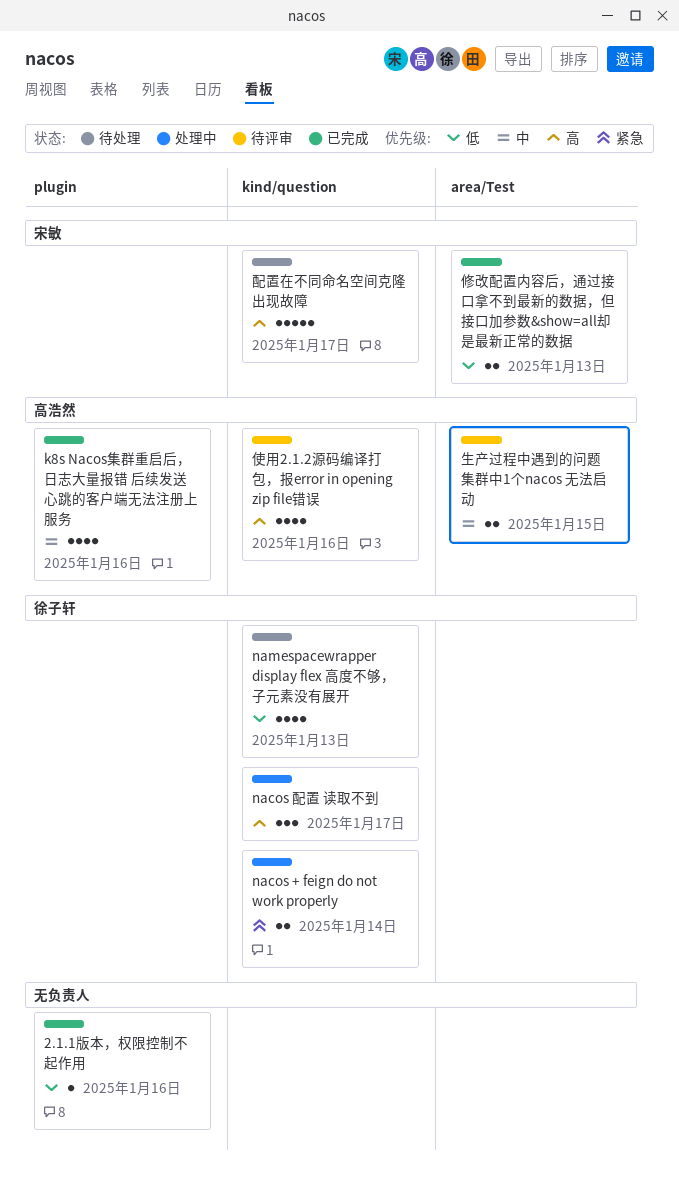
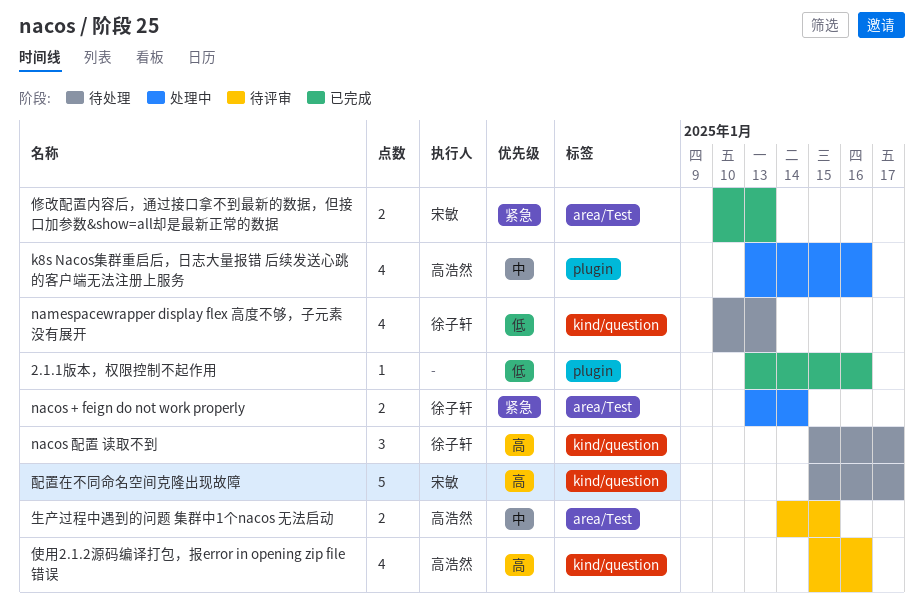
k8s Nacos集群重启后，日志大量报错 后续发送心跳的客户端无法注册上服务, status: 已完成 -> 处理中
nacos + feign do not work properly, label: kind/question -> area/Test
nacos 配置 读取不到, status: 处理中 -> 待处理
修改配置内容后，通过接口拿不到最新的数据，但接口加参数&show=all却是最新正常的数据, priority: 低 -> 紧急

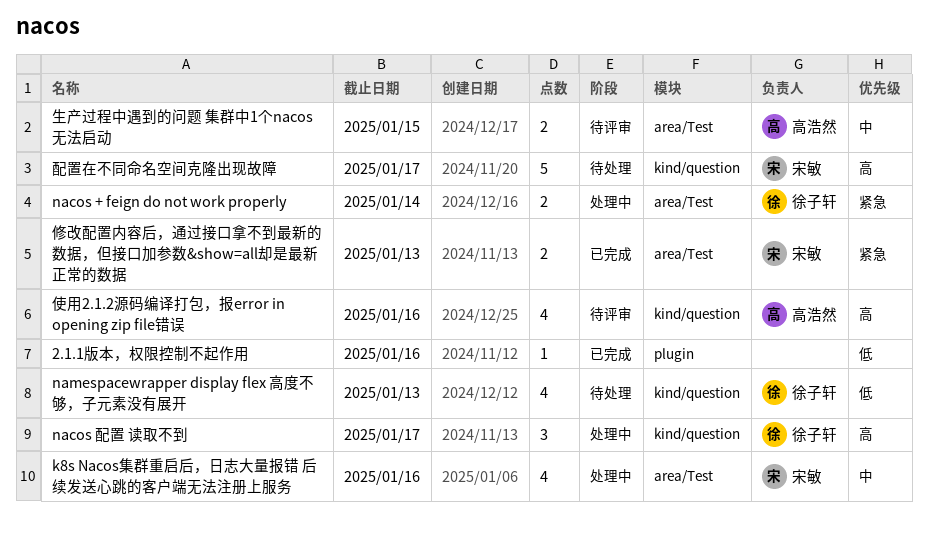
k8s Nacos集群重启后，日志大量报错 后续发送心跳的客户端无法注册上服务, owner: 高浩然 -> 宋敏
k8s Nacos集群重启后，日志大量报错 后续发送心跳的客户端无法注册上服务, label: plugin -> area/Test
nacos 配置 读取不到, status: 待处理 -> 处理中

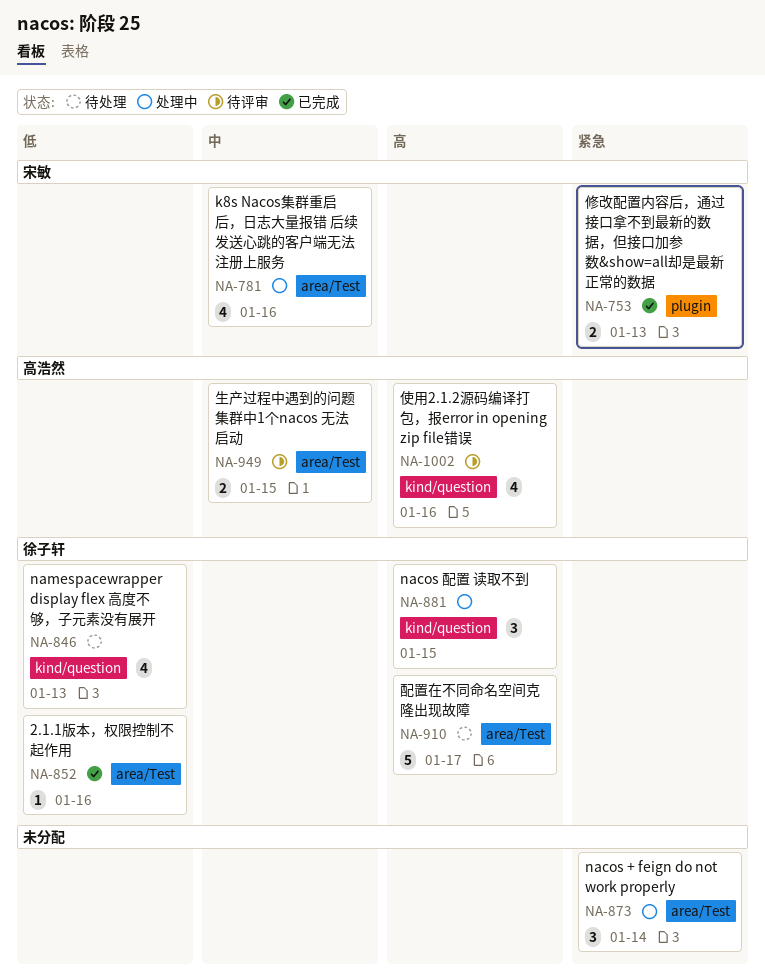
2.1.1版本，权限控制不起作用, owner: none -> 徐子轩
2.1.1版本，权限控制不起作用, label: plugin -> area/Test
nacos + feign do not work properly, owner: 徐子轩 -> none
nacos + feign do not work properly, estimate: 2 -> 3
nacos 配置 读取不到, due: Jan 17 -> Jan 15
修改配置内容后，通过接口拿不到最新的数据，但接口加参数&show=all却是最新正常的数据, label: area/Test -> plugin
配置在不同命名空间克隆出现故障, owner: 宋敏 -> 徐子轩
配置在不同命名空间克隆出现故障, label: kind/question -> area/Test

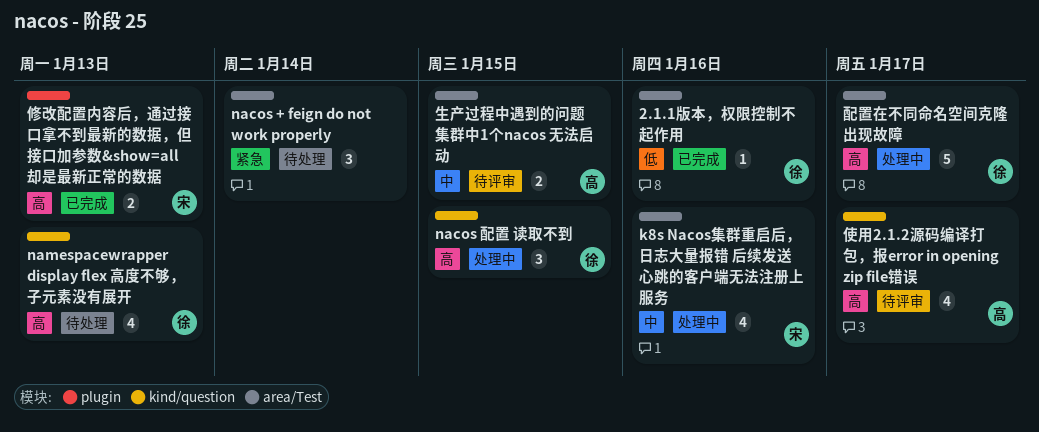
nacos + feign do not work properly, status: 处理中 -> 待处理
namespacewrapper display flex 高度不够，子元素没有展开, priority: 低 -> 高
使用2.1.2源码编译打包，报error in opening zip file错误, due: Jan 16 -> Jan 17
修改配置内容后，通过接口拿不到最新的数据，但接口加参数&show=all却是最新正常的数据, priority: 紧急 -> 高
配置在不同命名空间克隆出现故障, status: 待处理 -> 处理中

